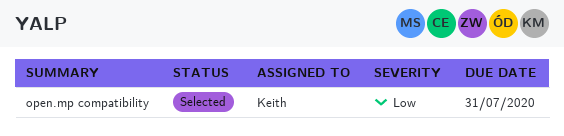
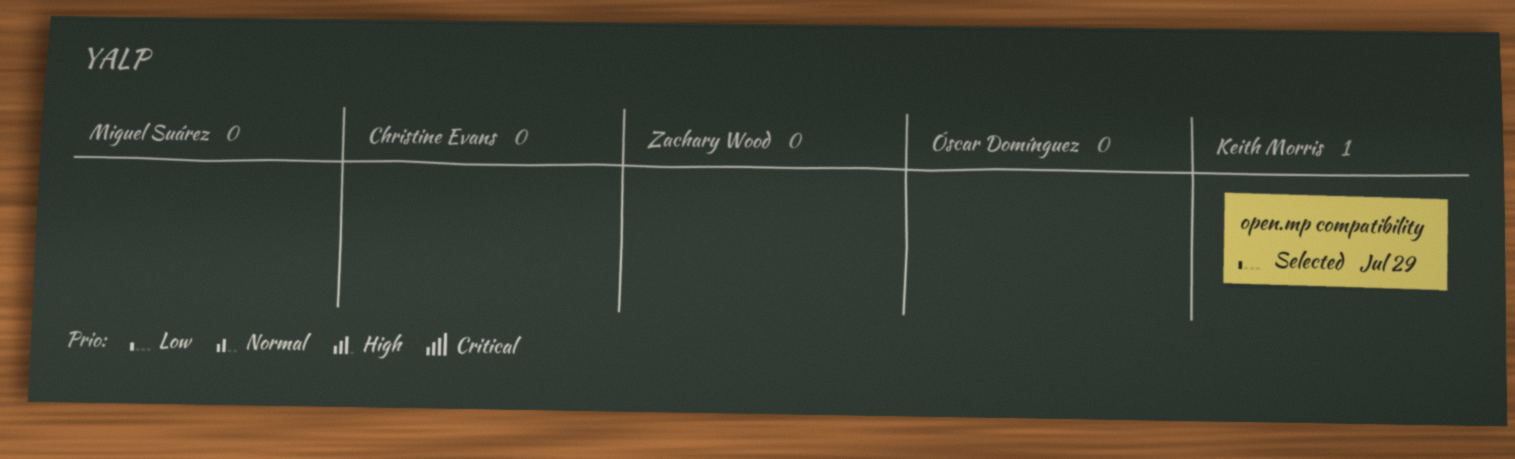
open.mp compatibility, due: Jul 31 -> Jul 29

